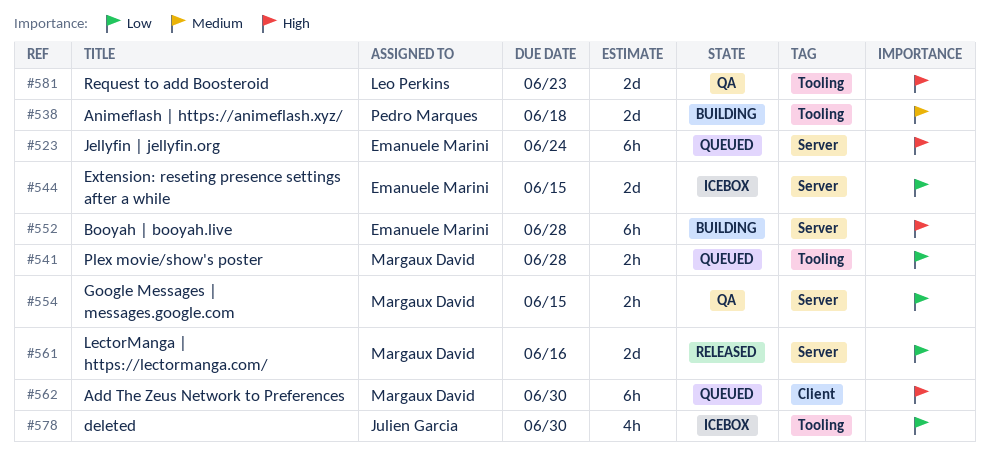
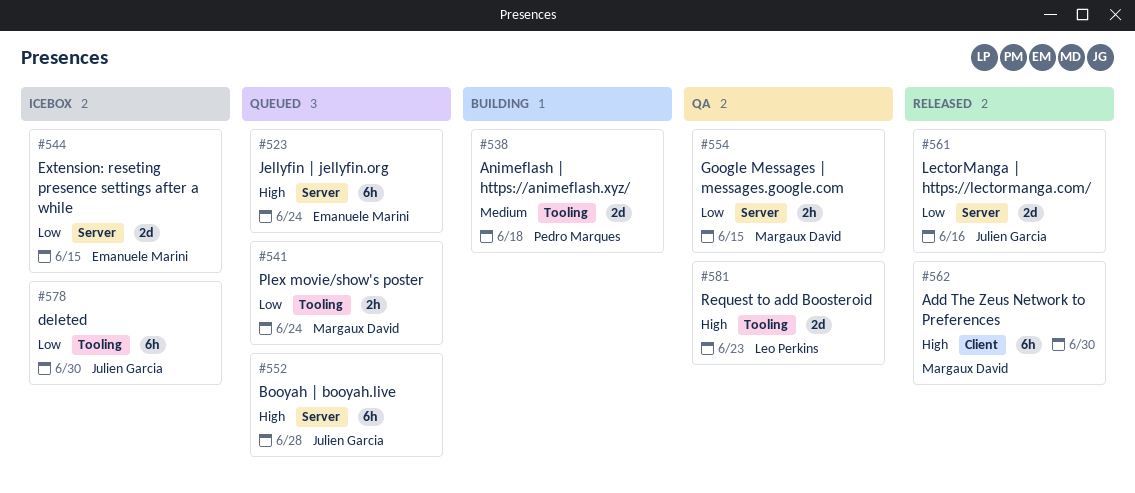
#541, due: Jun 28 -> Jun 24
#552, status: Building -> Queued
#552, owner: Emanuele Marini -> Julien Garcia
#561, owner: Margaux David -> Julien Garcia
#562, status: Queued -> Released
#578, estimate: 4h -> 6h

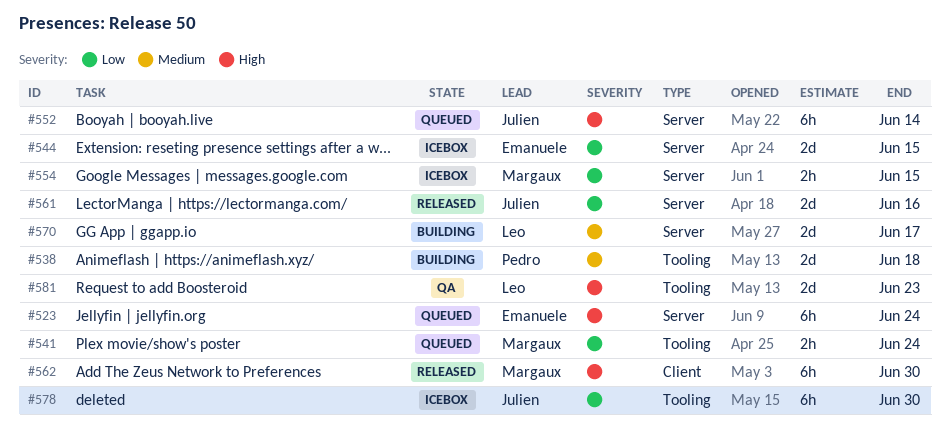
#552, due: Jun 28 -> Jun 14
#554, status: QA -> Icebox
#570: none -> present

